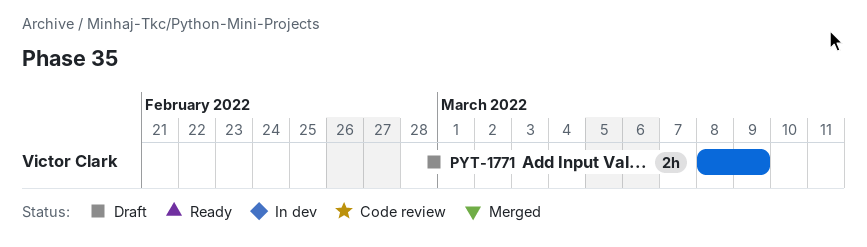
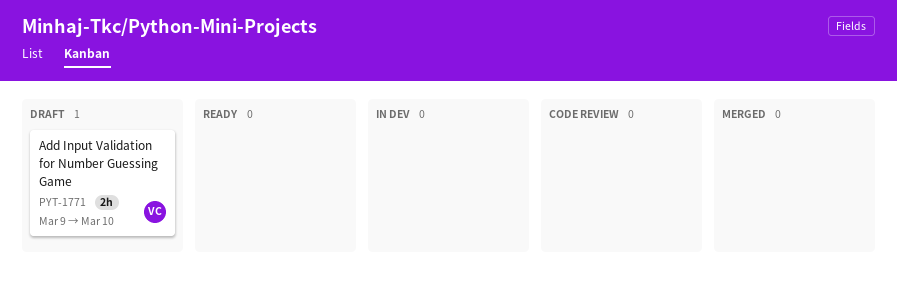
PYT-1771, start: Mar 8 -> Mar 9
PYT-1771, due: Mar 9 -> Mar 10

